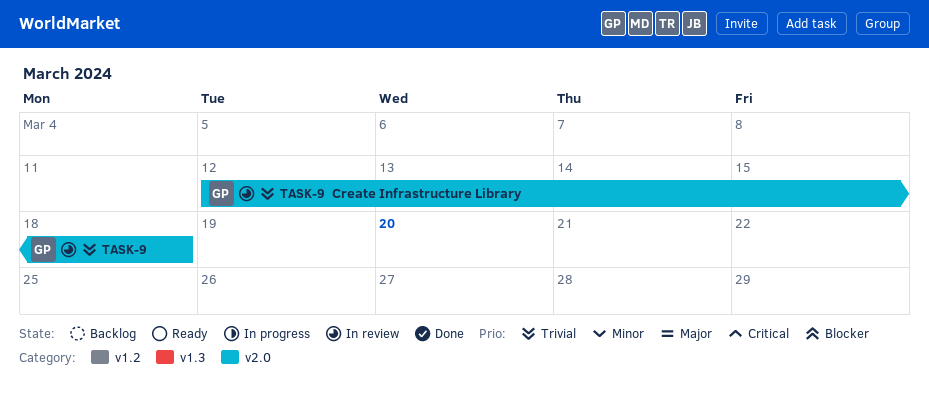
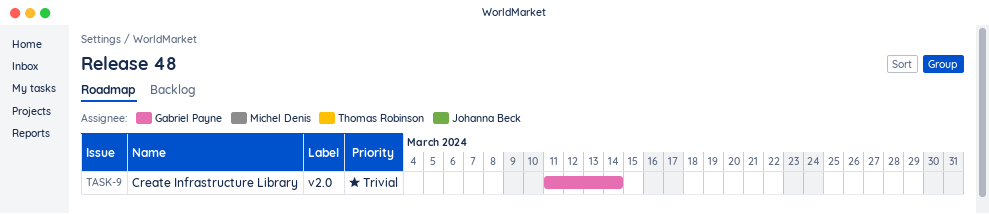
TASK-9, start: Mar 12 -> Mar 11
TASK-9, due: Mar 18 -> Mar 14

